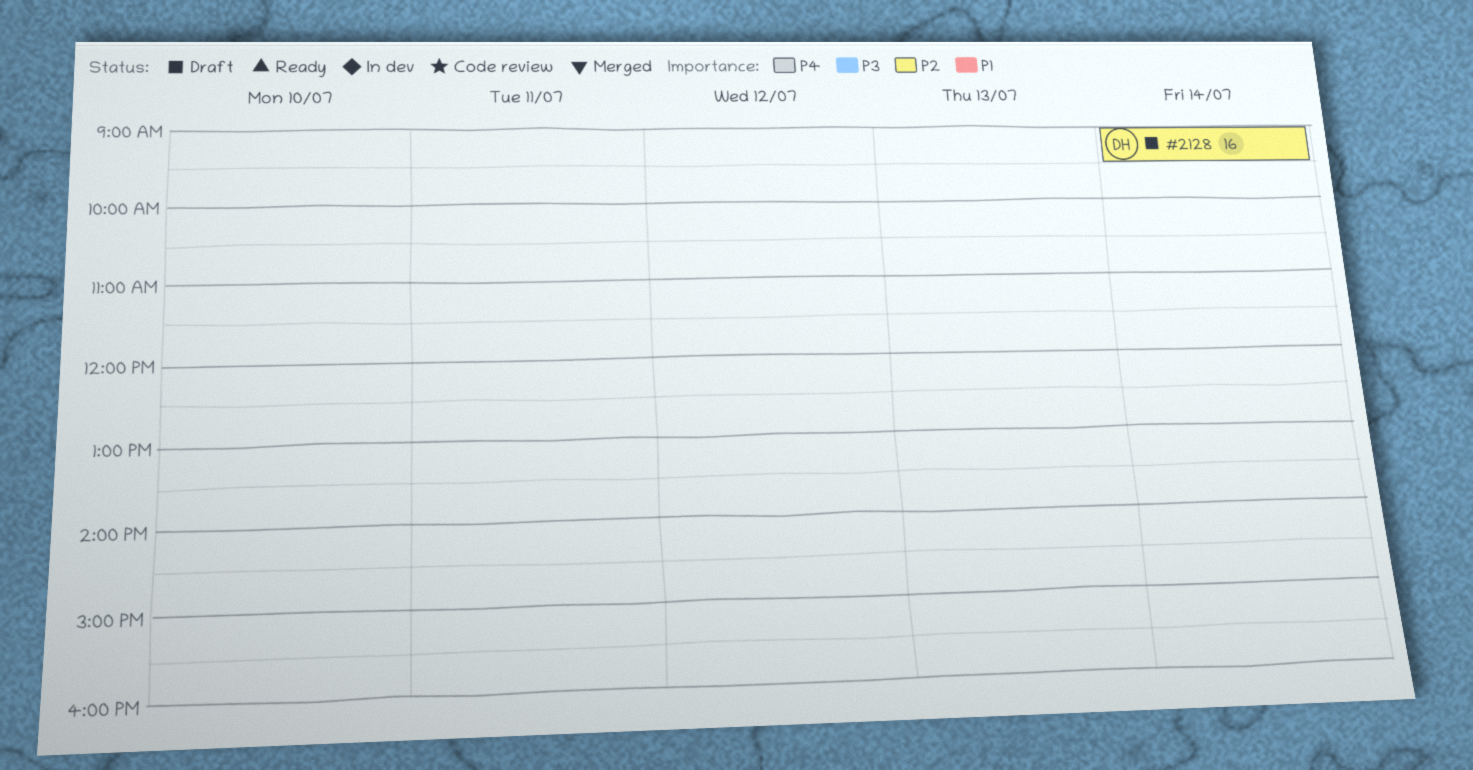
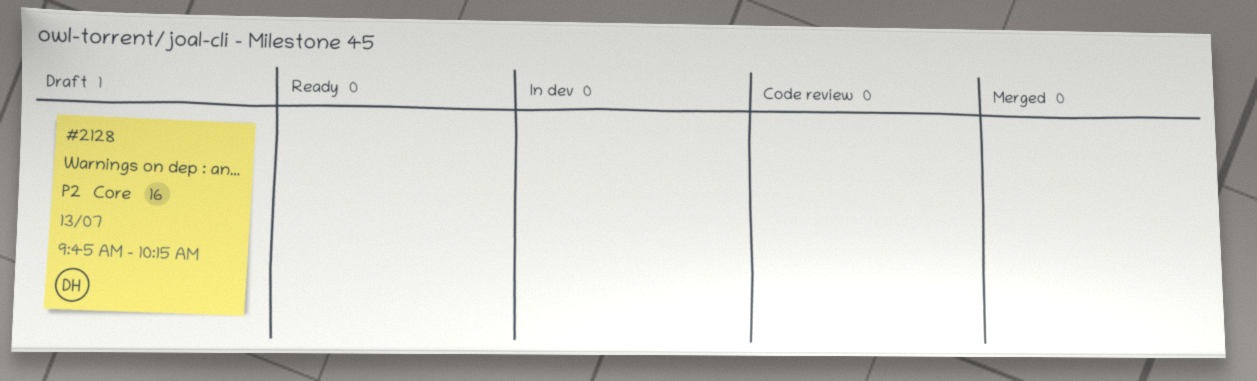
#2128, day: Jul 14 -> Jul 13
#2128, begins: 09:00 -> 09:45
#2128, ends: 09:30 -> 10:15

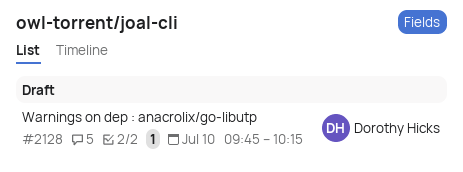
#2128, estimate: 16 -> 1
#2128, day: Jul 13 -> Jul 10

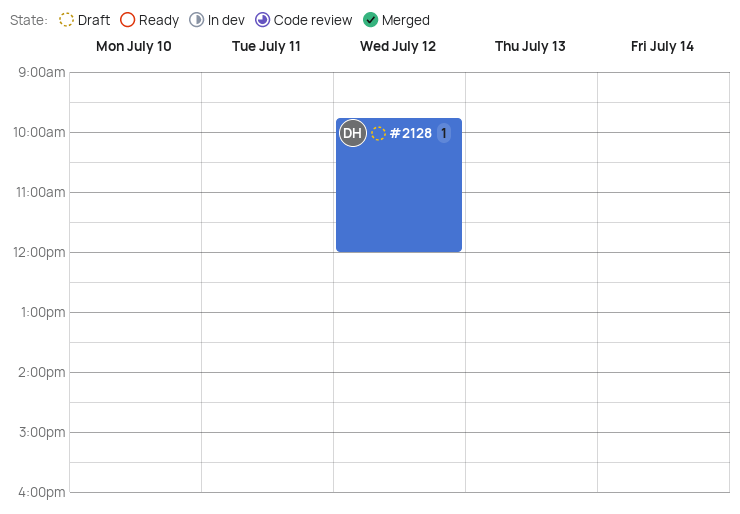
#2128, day: Jul 10 -> Jul 12
#2128, ends: 10:15 -> 12:00

